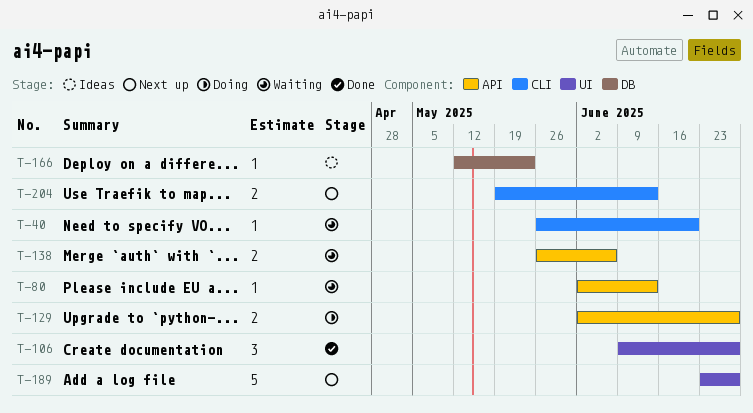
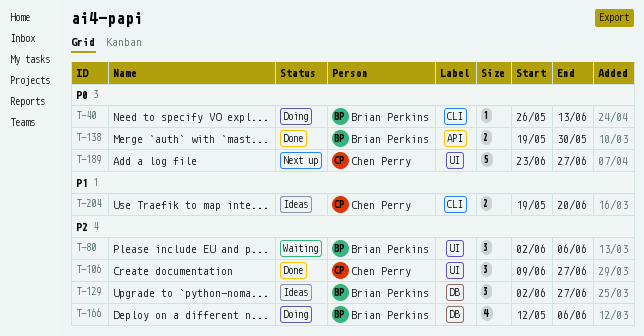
T-40, status: Waiting -> Doing
T-40, due: Jun 20 -> Jun 13
T-80, label: API -> UI
T-80, estimate: 1 -> 3
T-80, due: Jun 13 -> Jun 6
T-129, status: Doing -> Ideas
T-129, label: API -> DB
T-129, estimate: 2 -> 3
T-138, status: Waiting -> Done
T-138, start: May 26 -> May 19
T-138, due: Jun 6 -> May 30
T-166, status: Ideas -> Doing
T-166, estimate: 1 -> 4
T-166, due: May 23 -> Jun 6
T-204, status: Next up -> Ideas
T-204, due: Jun 13 -> Jun 20

